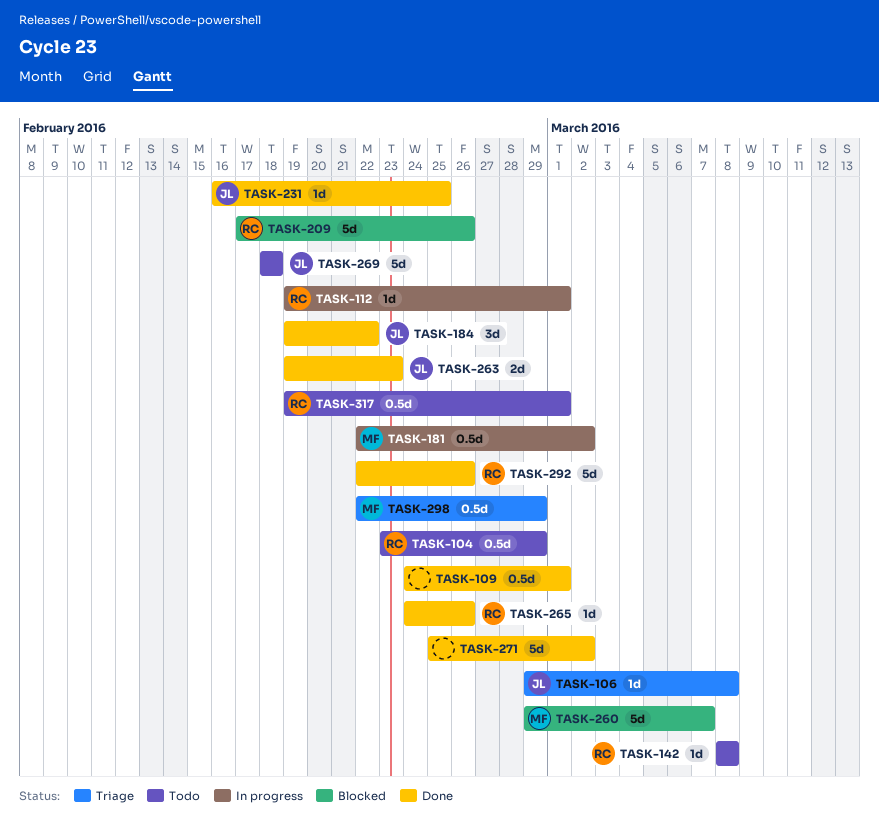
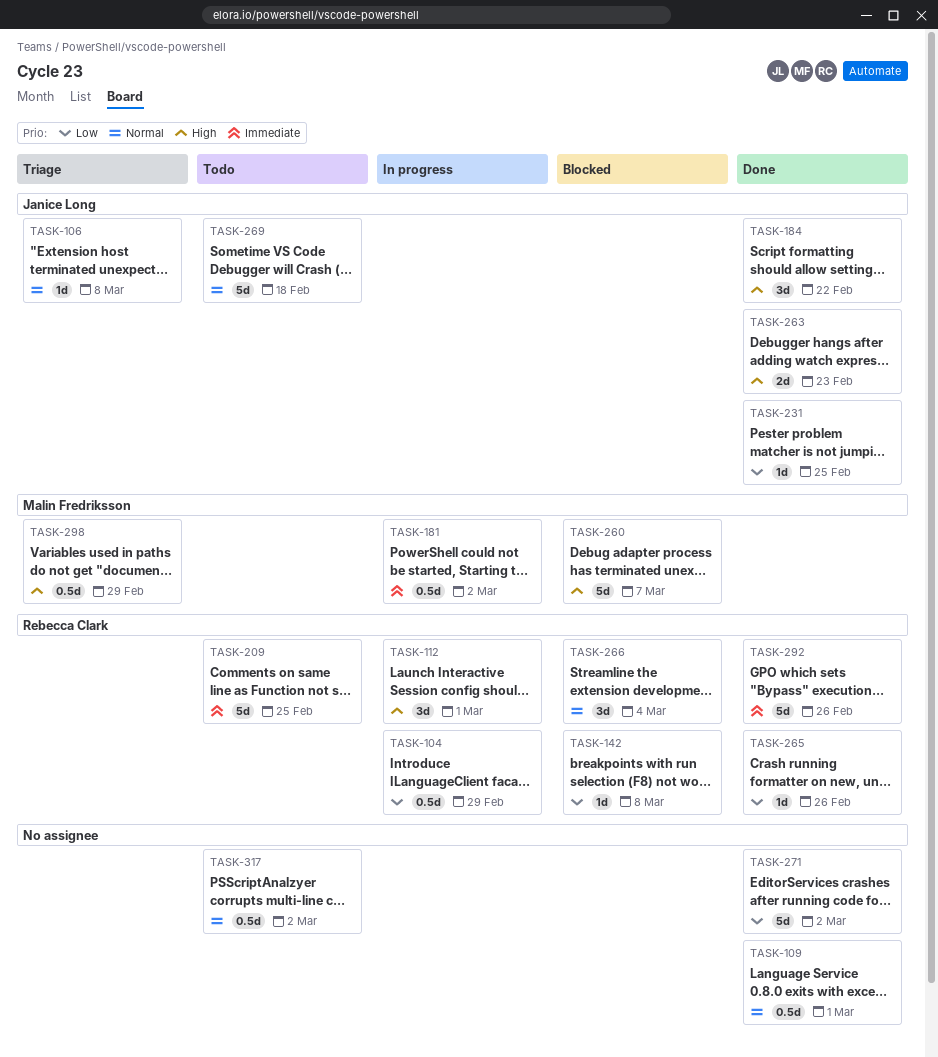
TASK-104, status: Todo -> In progress
TASK-112, estimate: 1d -> 3d
TASK-142, status: Todo -> Blocked
TASK-209, status: Blocked -> Todo
TASK-209, due: Feb 26 -> Feb 25
TASK-266: none -> present
TASK-317, owner: Rebecca Clark -> none
TASK-317, due: Mar 1 -> Mar 2

